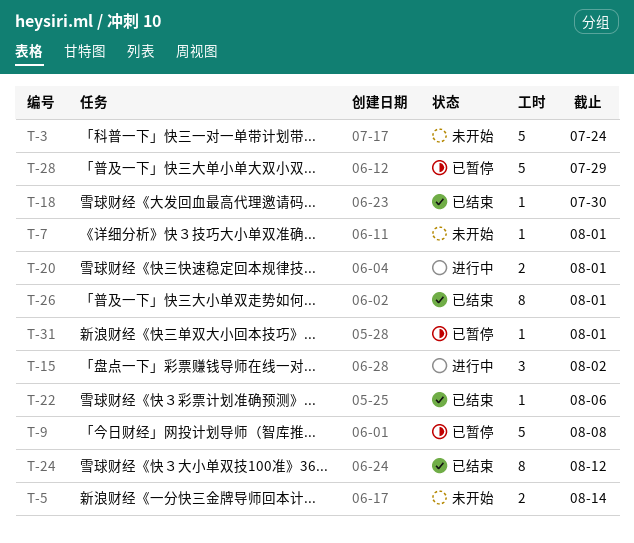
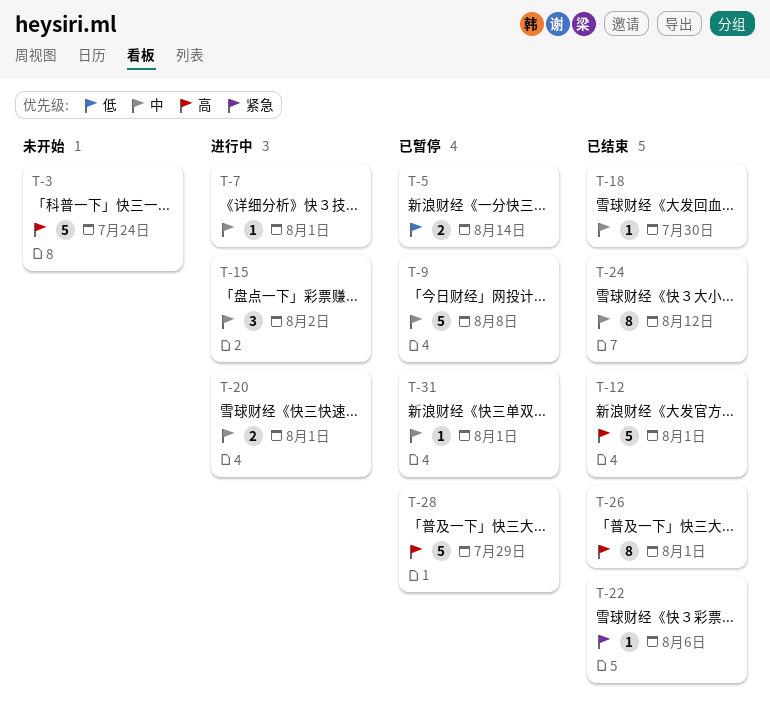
T-5, status: 未开始 -> 已暂停
T-7, status: 未开始 -> 进行中
T-12: none -> present

